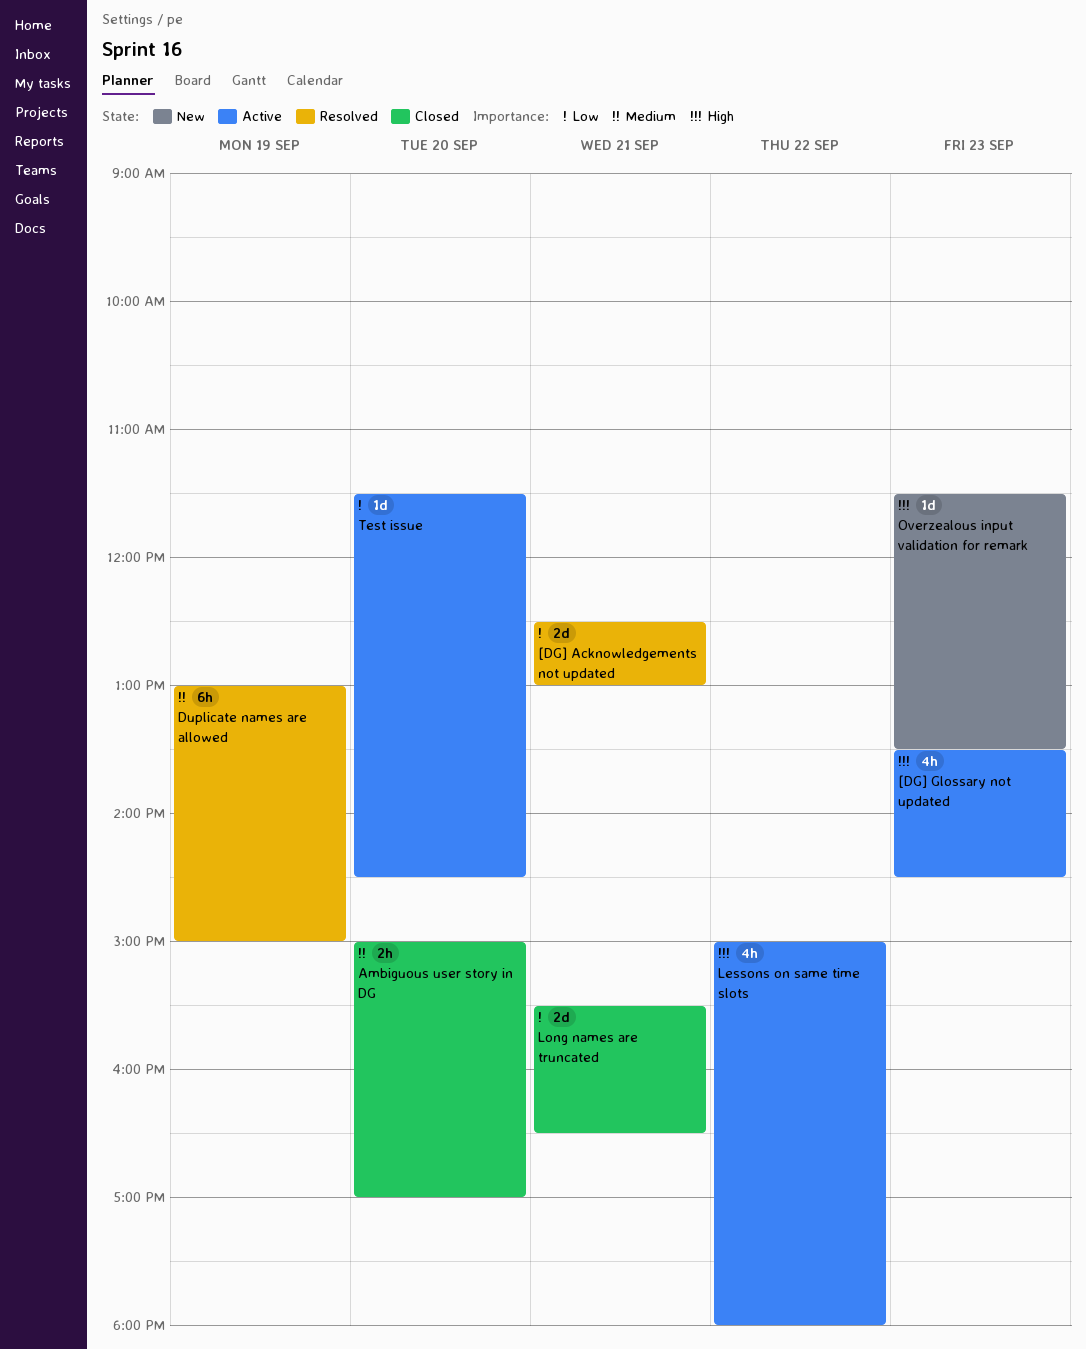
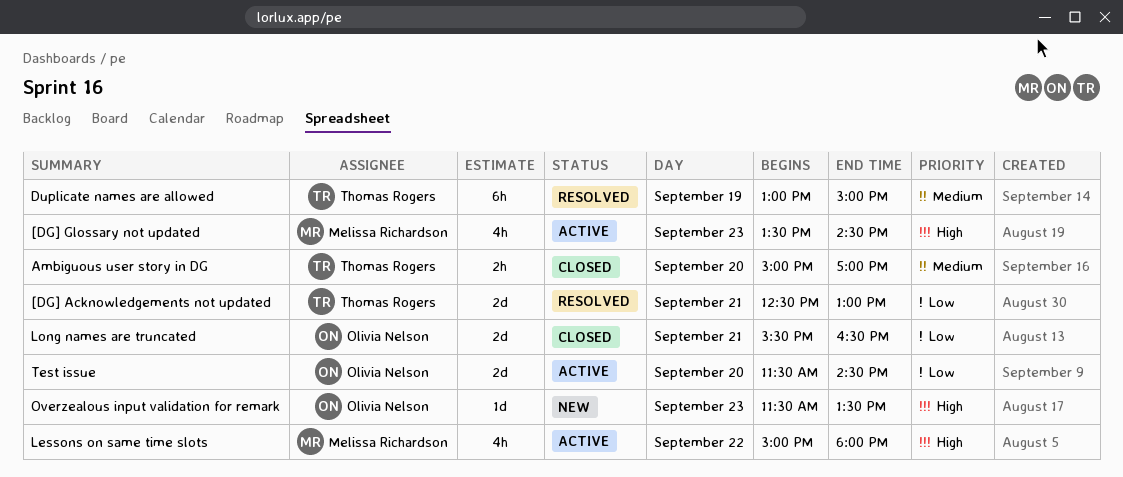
Test issue, estimate: 1d -> 2d

